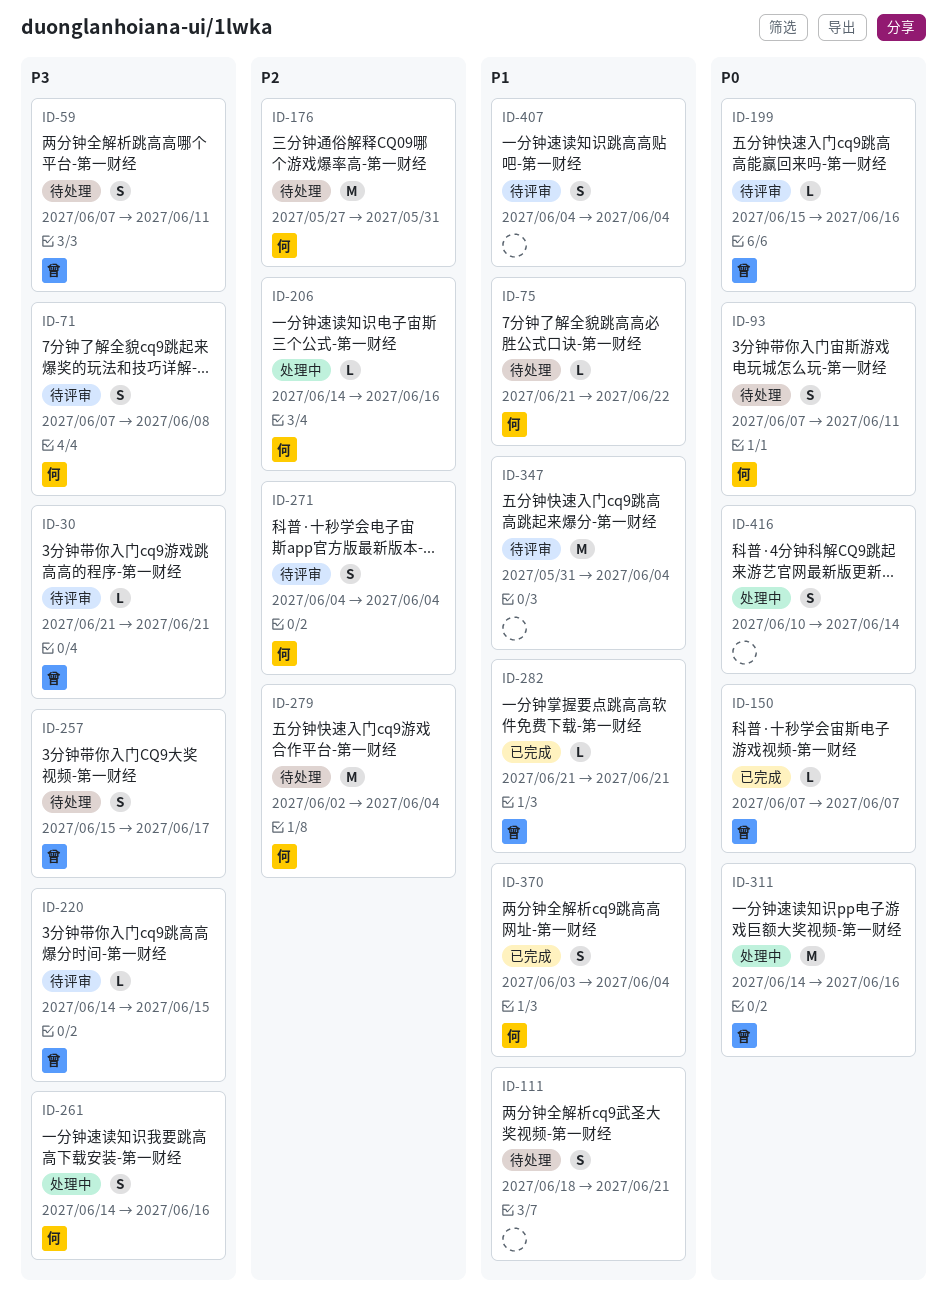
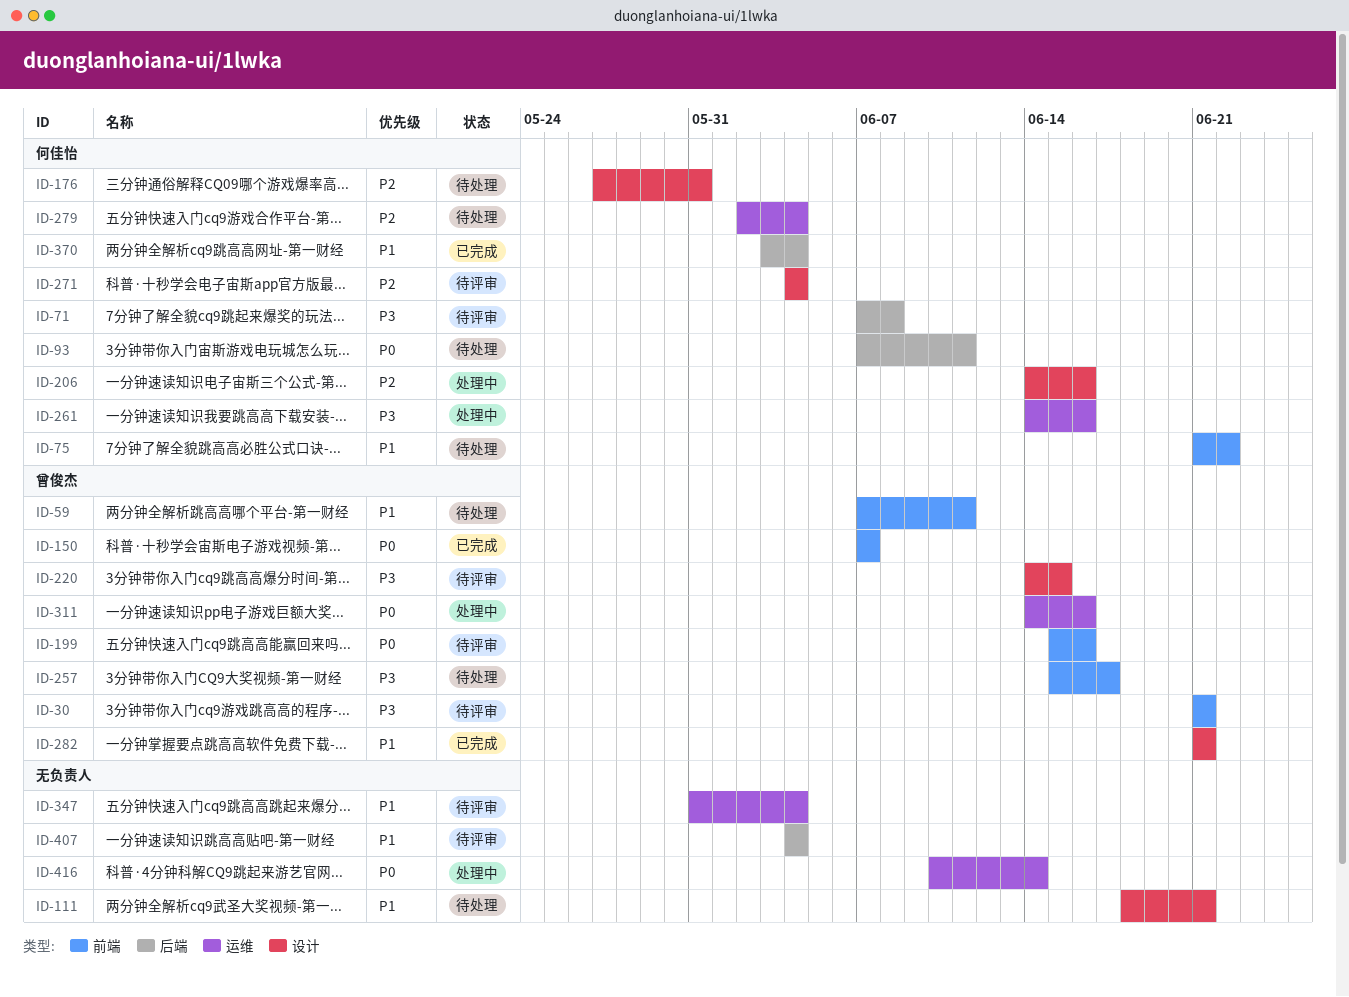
ID-59, priority: P3 -> P1

